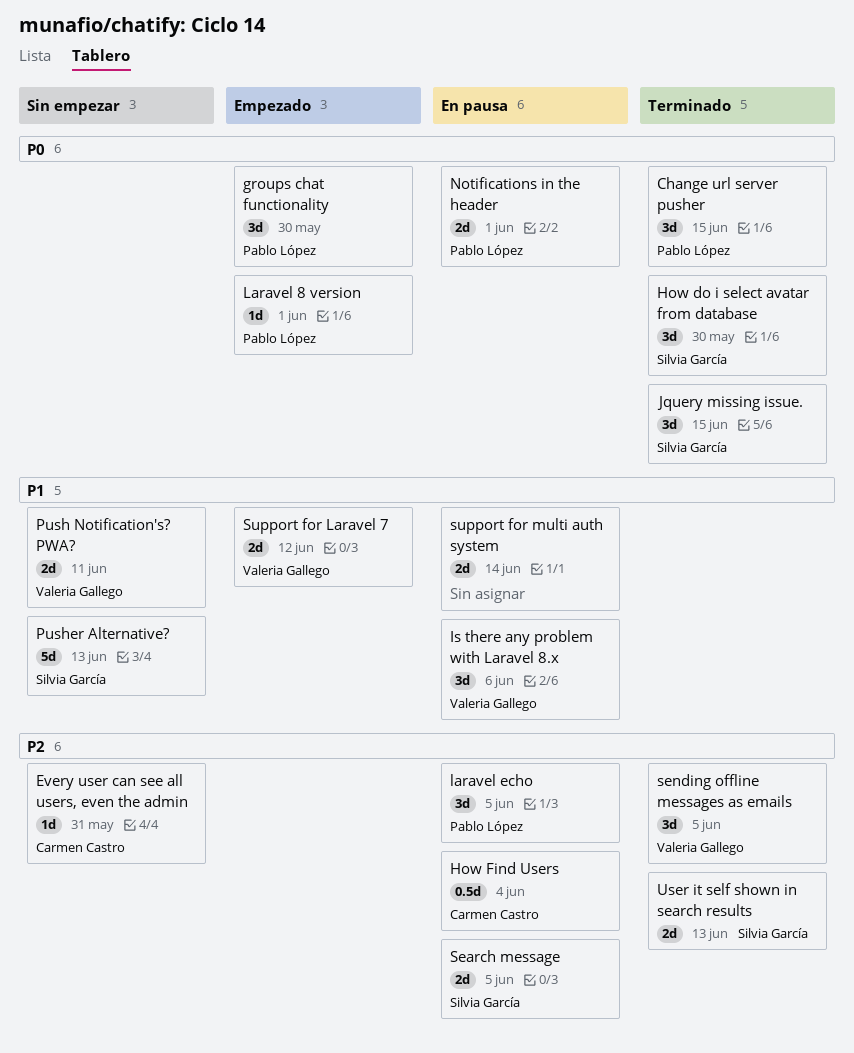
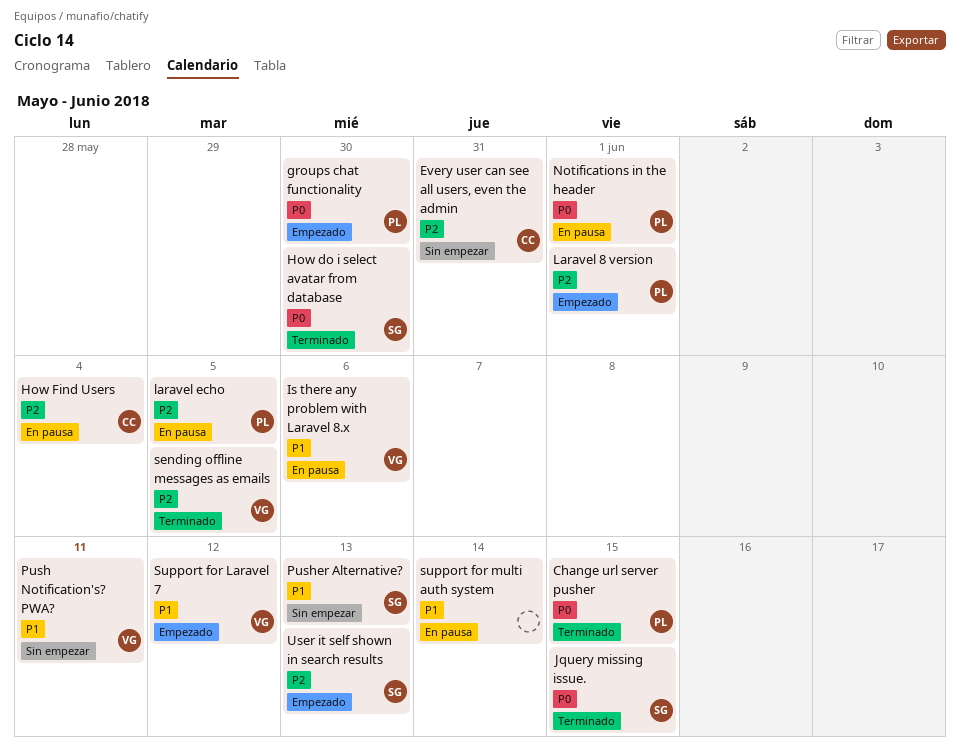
Laravel 8 version, priority: P0 -> P2
Search message: present -> none
User it self shown in search results, status: Terminado -> Empezado

